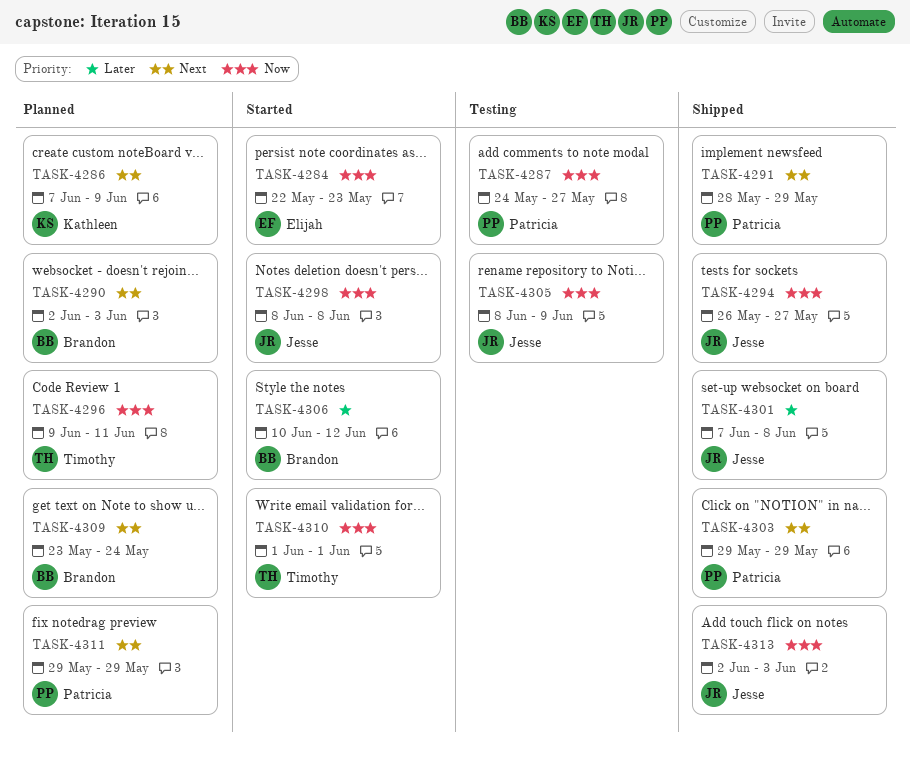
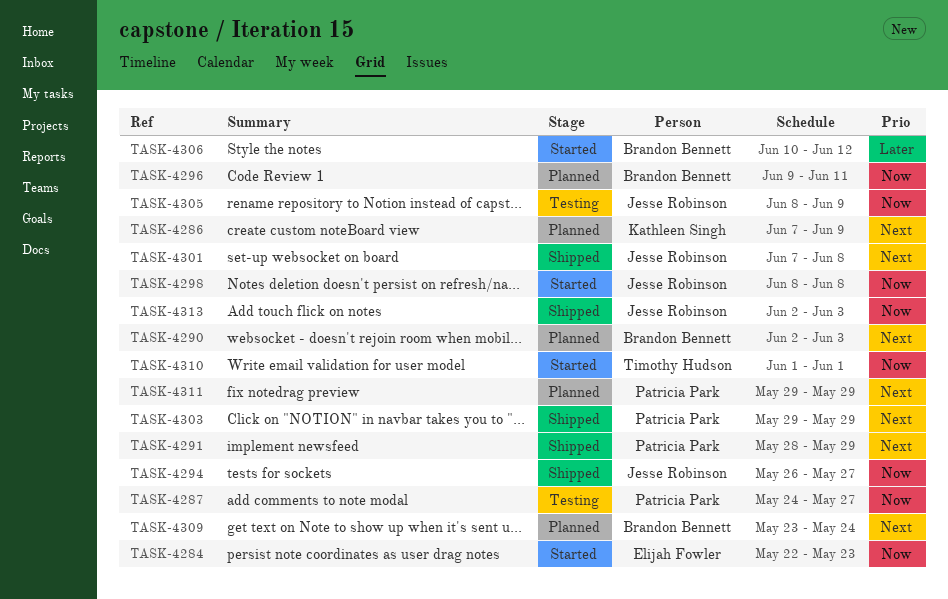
TASK-4296, owner: Timothy Hudson -> Brandon Bennett
TASK-4301, priority: Later -> Next

